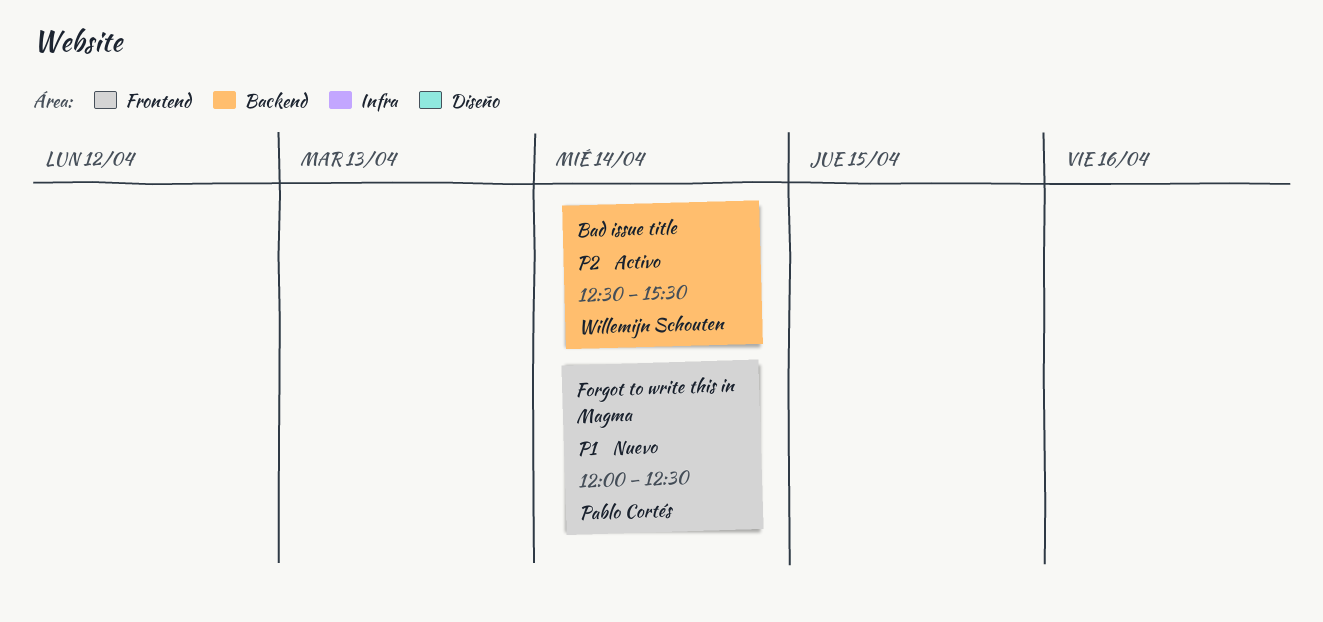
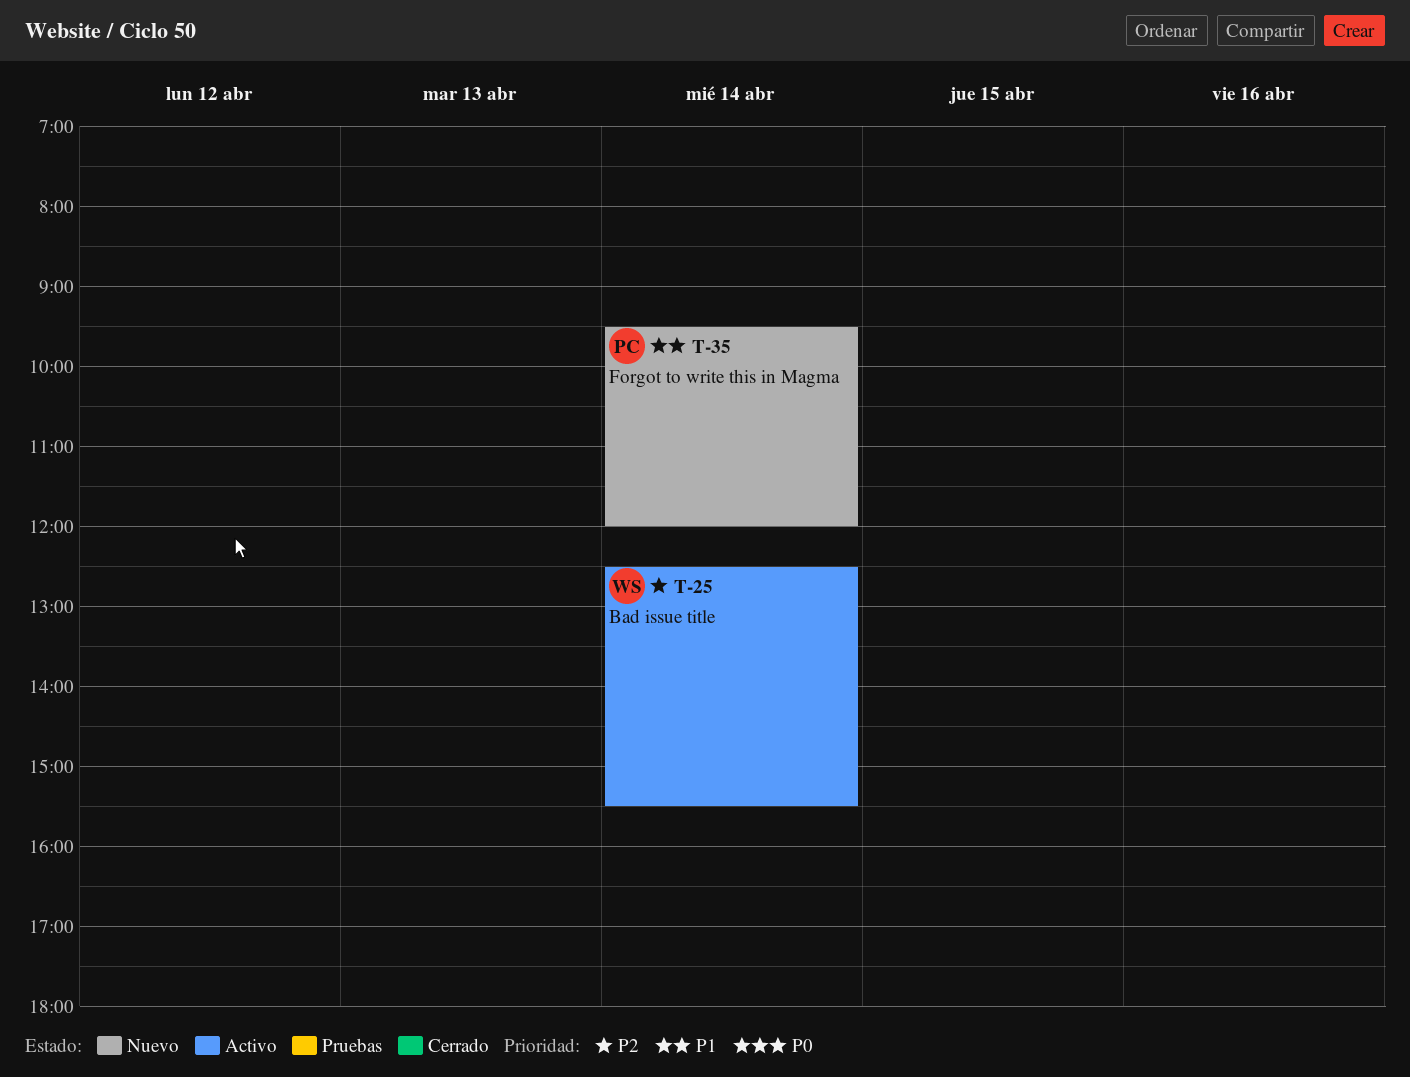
Forgot to write this in Magma, begins: 12:00 -> 09:30
Forgot to write this in Magma, ends: 12:30 -> 12:00

